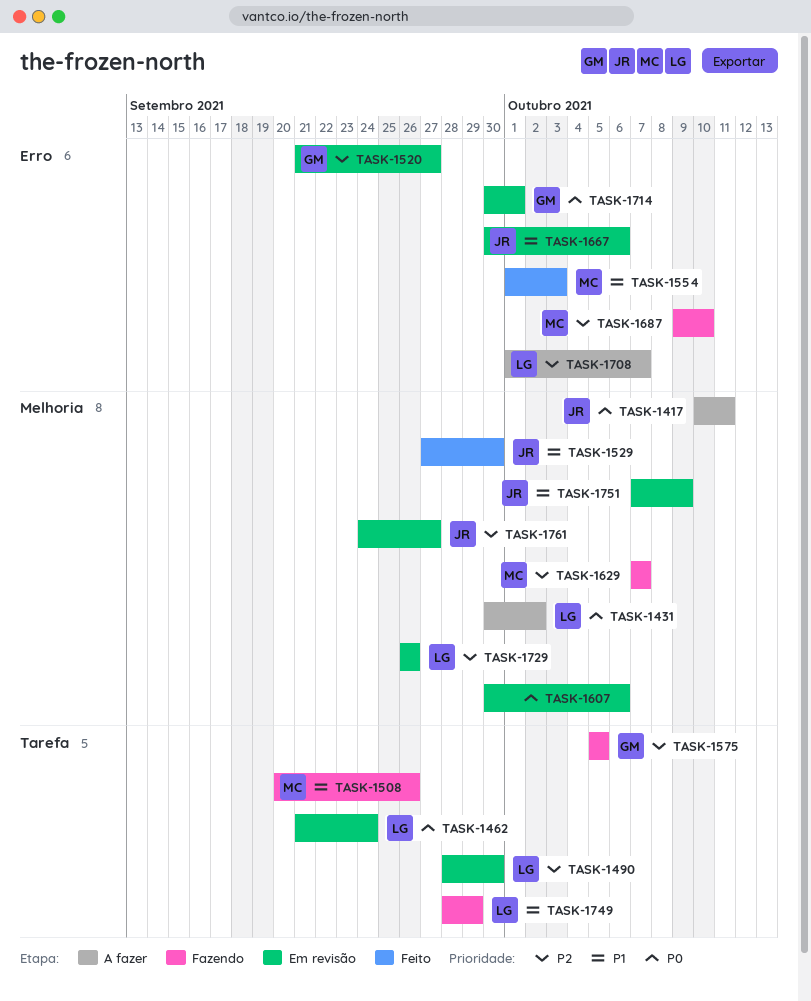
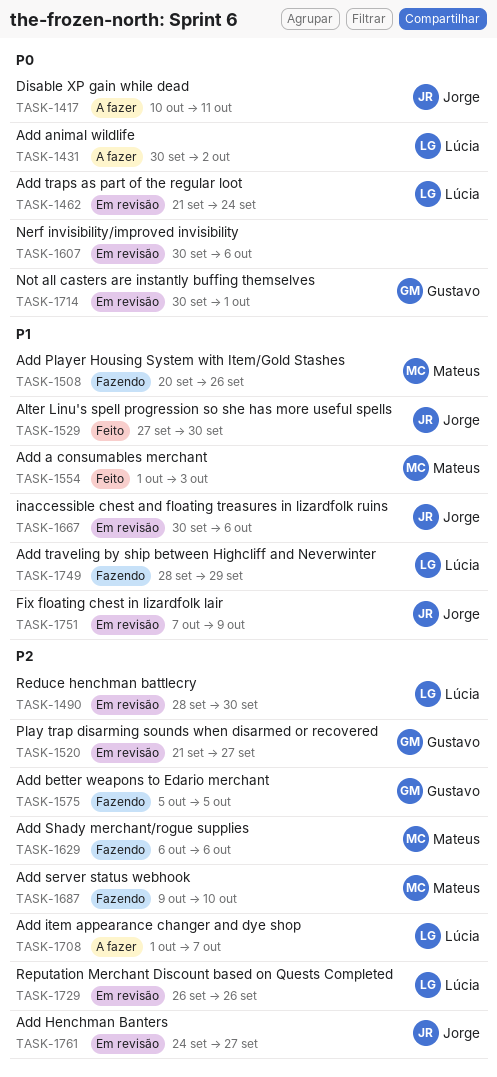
TASK-1629, start: Oct 7 -> Oct 6
TASK-1629, due: Oct 7 -> Oct 6

